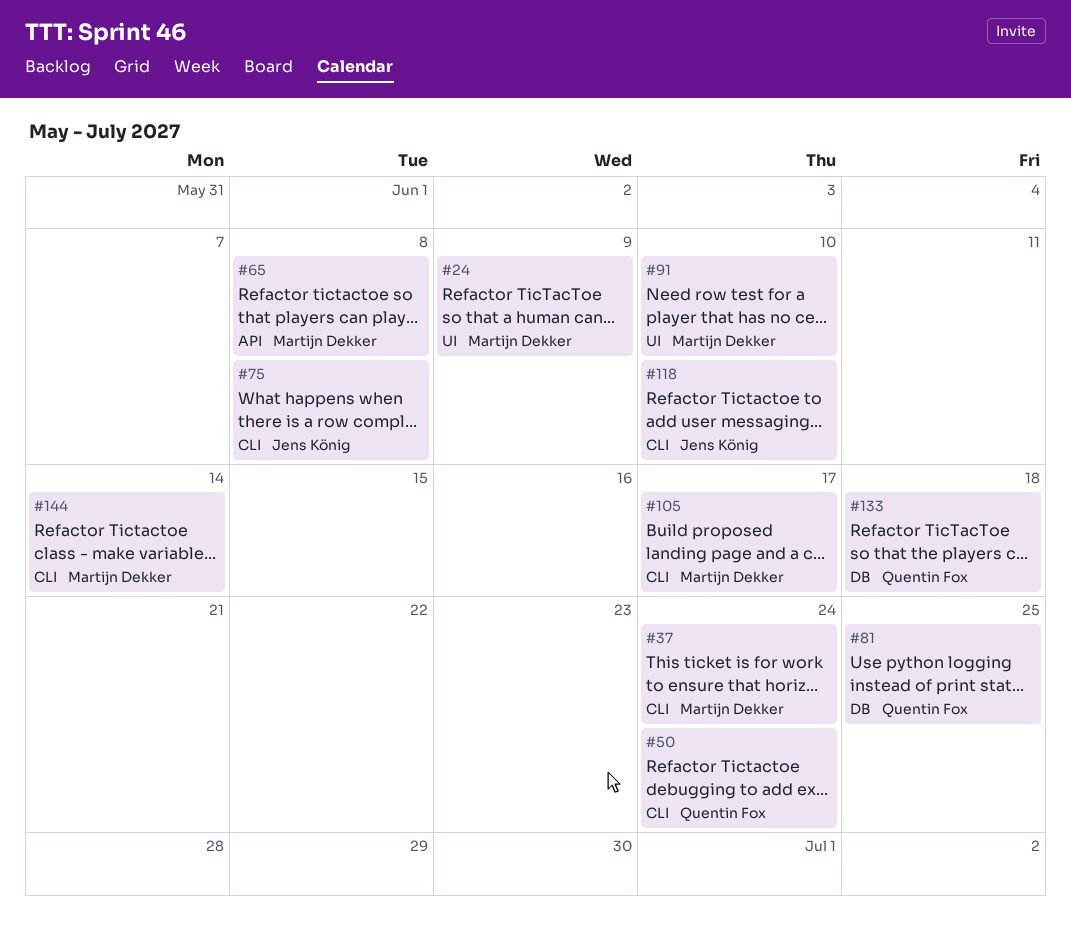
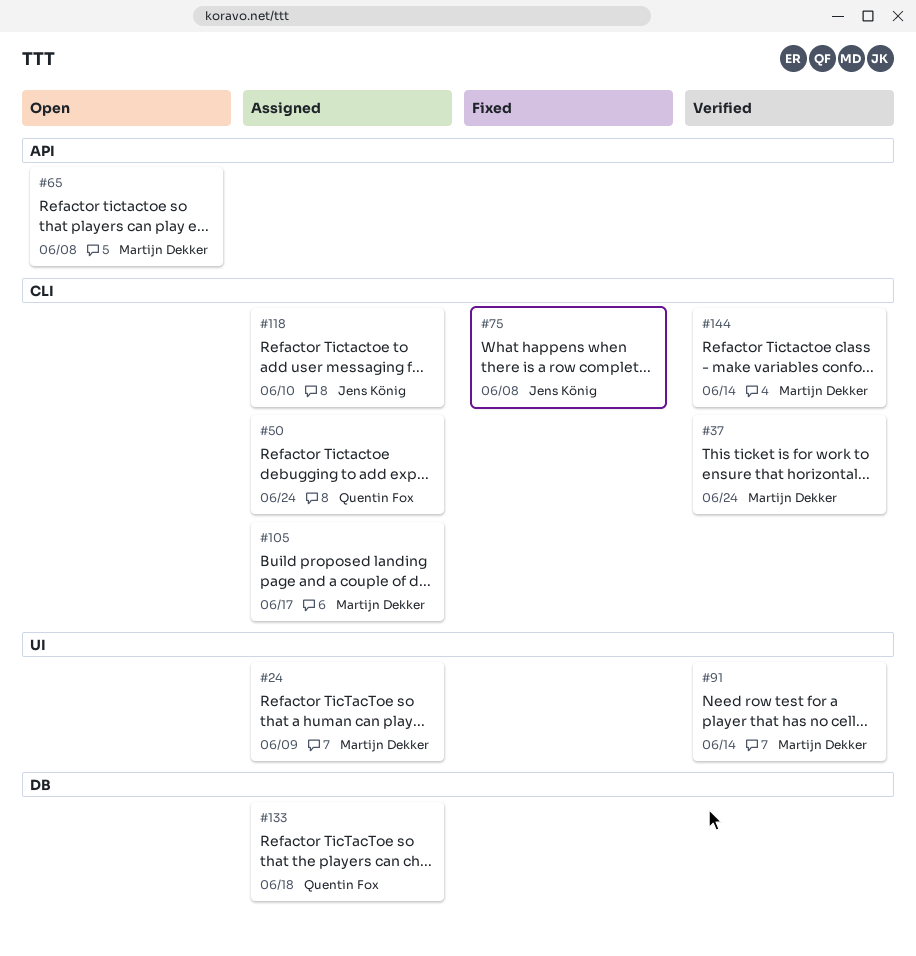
#81: present -> none
#91, due: Jun 10 -> Jun 14

